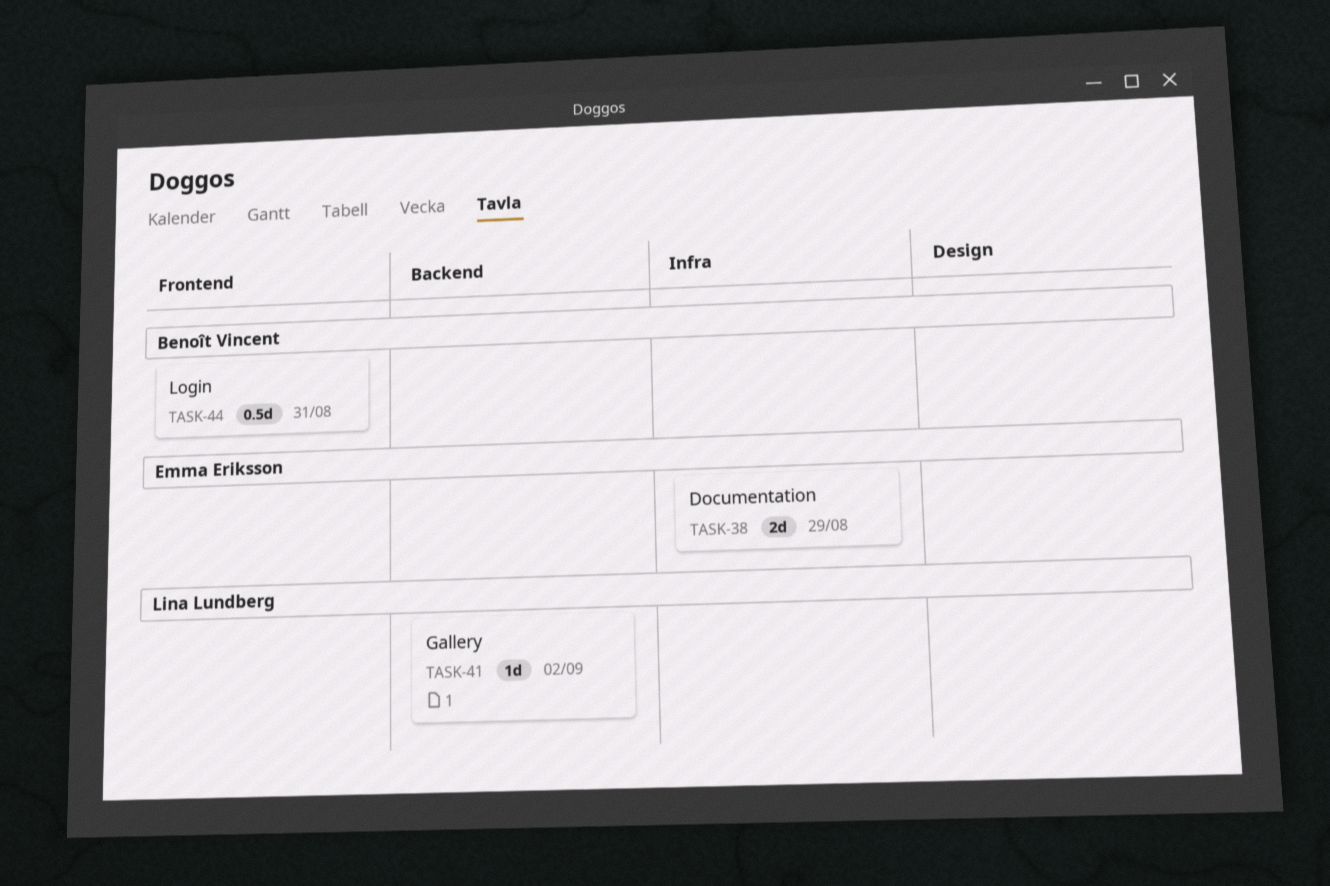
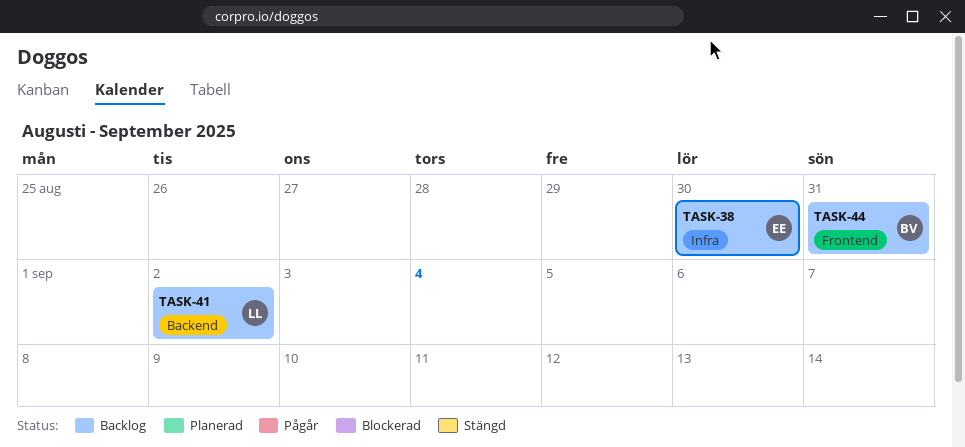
TASK-38, due: Aug 29 -> Aug 30

